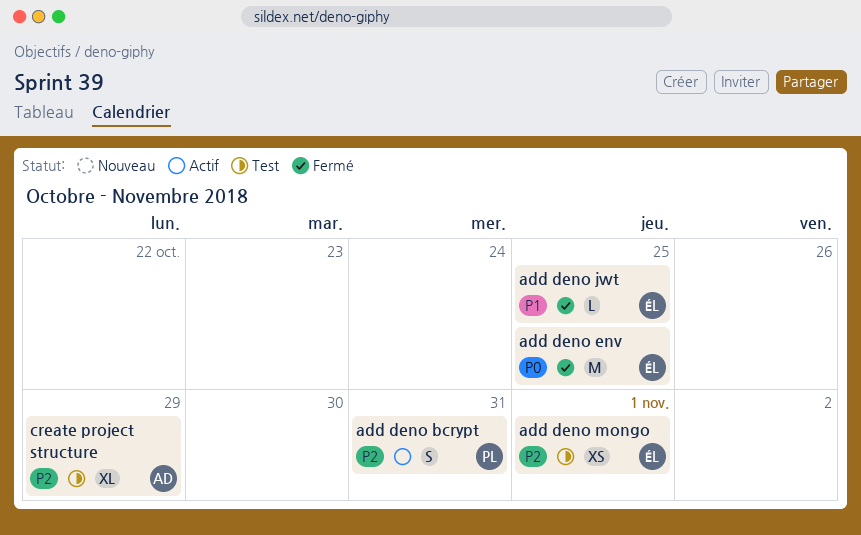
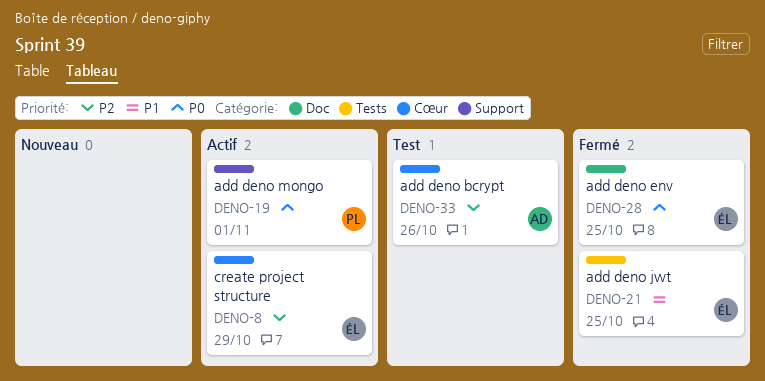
add deno bcrypt, status: Actif -> Test
add deno bcrypt, owner: PL -> AD
add deno bcrypt, due: Oct 31 -> Oct 26
add deno mongo, status: Test -> Actif
add deno mongo, owner: ÉL -> PL
add deno mongo, priority: P2 -> P0
create project structure, status: Test -> Actif
create project structure, owner: AD -> ÉL

